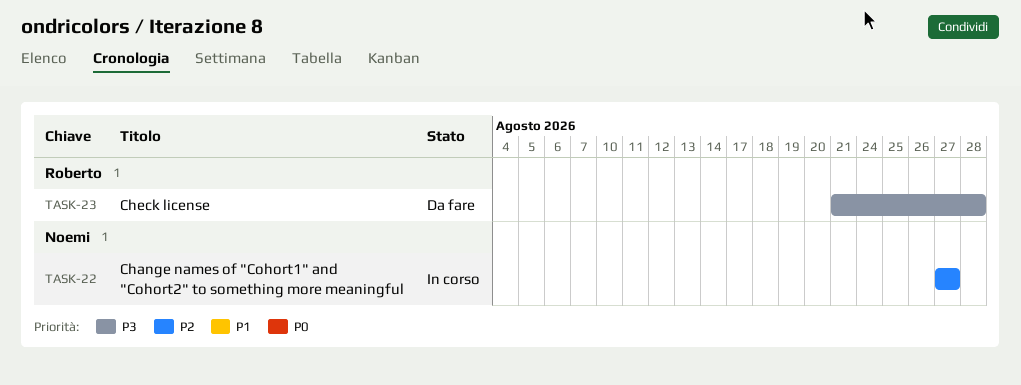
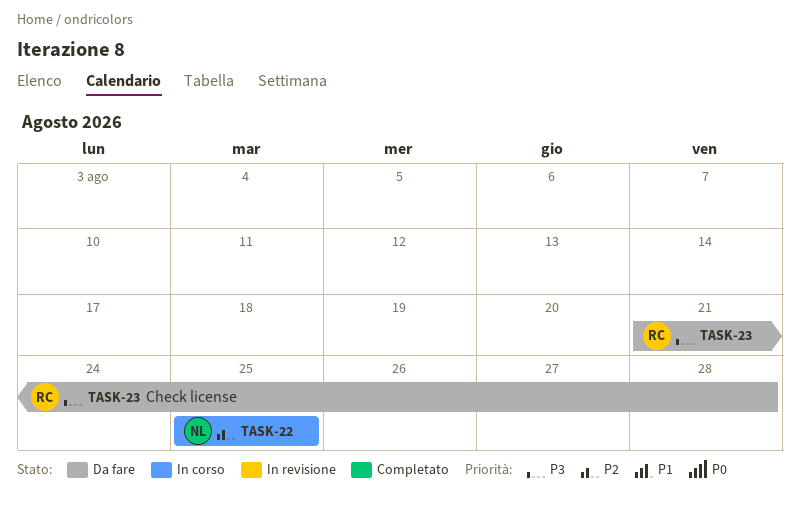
TASK-22, start: Aug 27 -> Aug 25
TASK-22, due: Aug 27 -> Aug 25

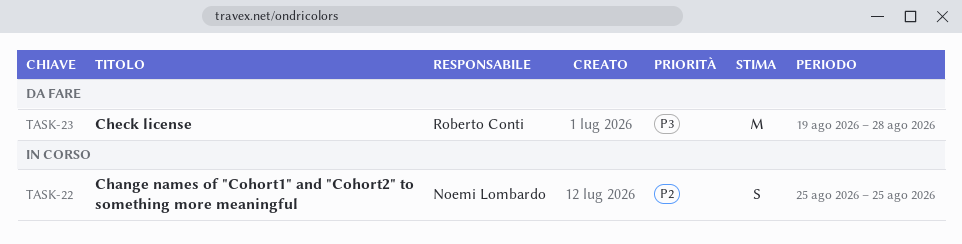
TASK-23, start: Aug 21 -> Aug 19

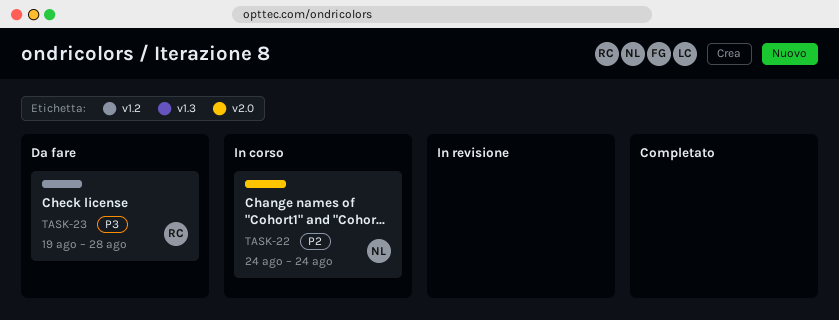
TASK-22, start: Aug 25 -> Aug 24
TASK-22, due: Aug 25 -> Aug 24

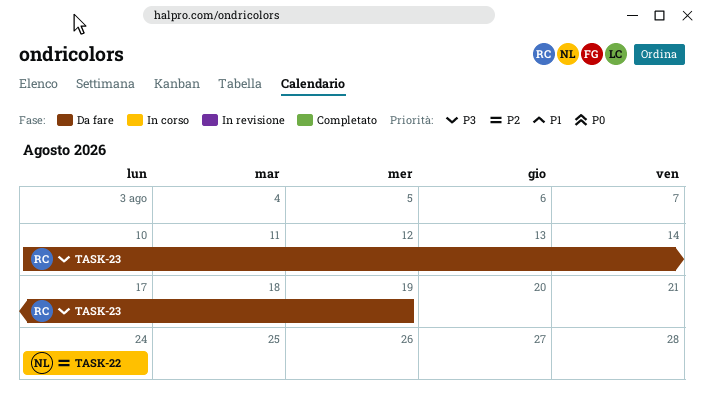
TASK-23, start: Aug 19 -> Aug 10
TASK-23, due: Aug 28 -> Aug 19

